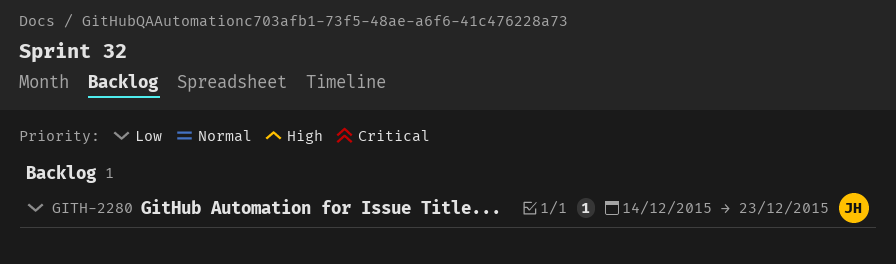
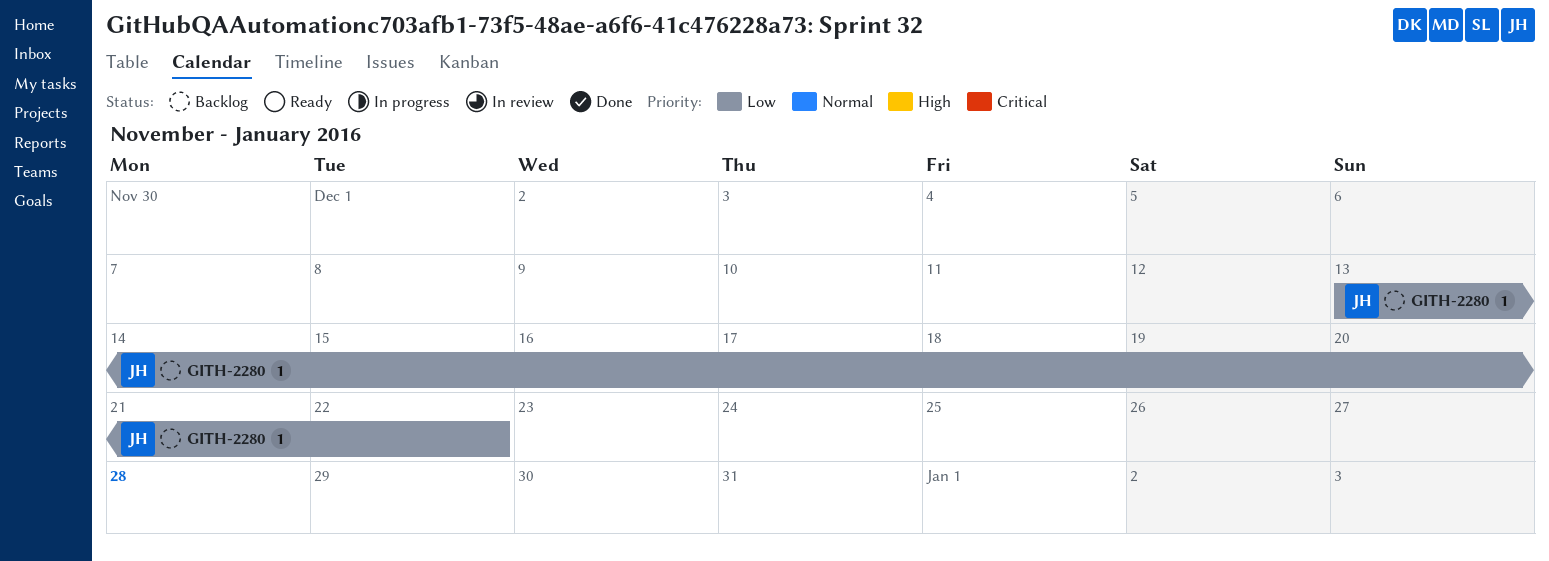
GITH-2280, start: Dec 14 -> Dec 13
GITH-2280, due: Dec 23 -> Dec 22

